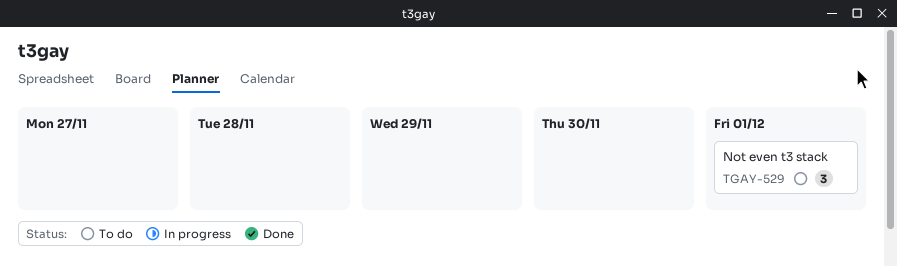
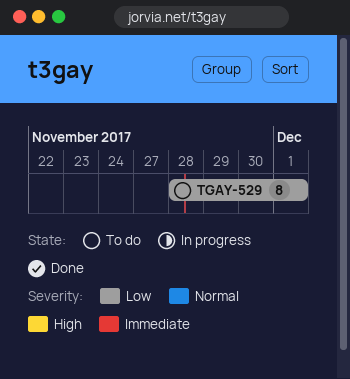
TGAY-529, estimate: 3 -> 8

